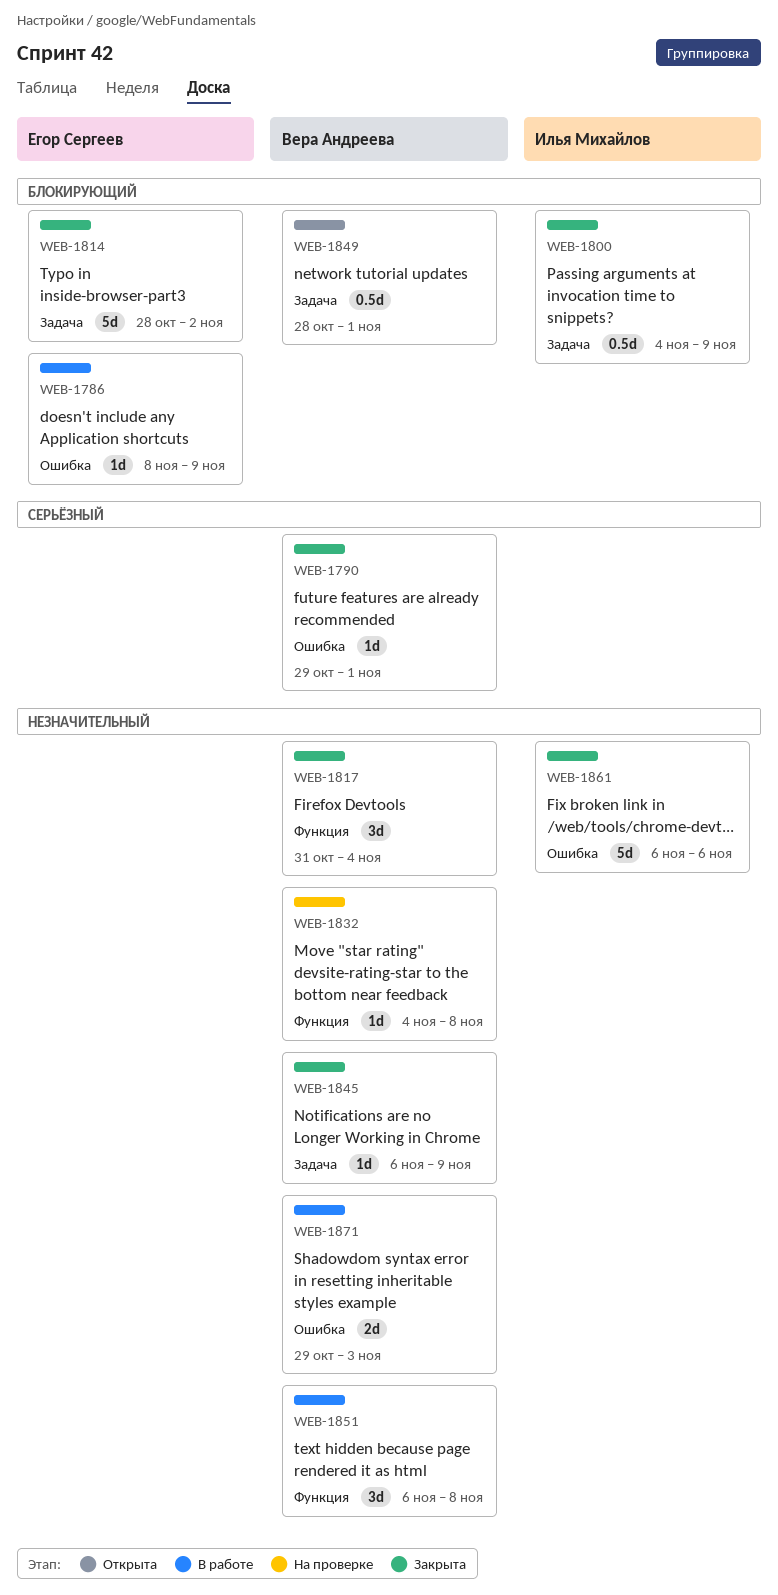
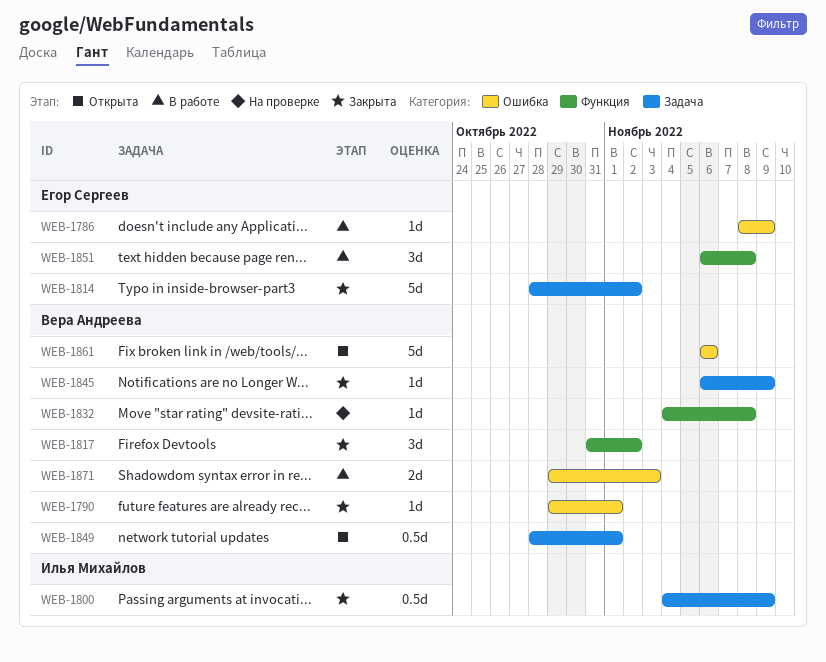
WEB-1817, due: Nov 4 -> Nov 2
WEB-1851, owner: Вера Андреева -> Егор Сергеев
WEB-1861, status: Закрыта -> Открыта
WEB-1861, owner: Илья Михайлов -> Вера Андреева

